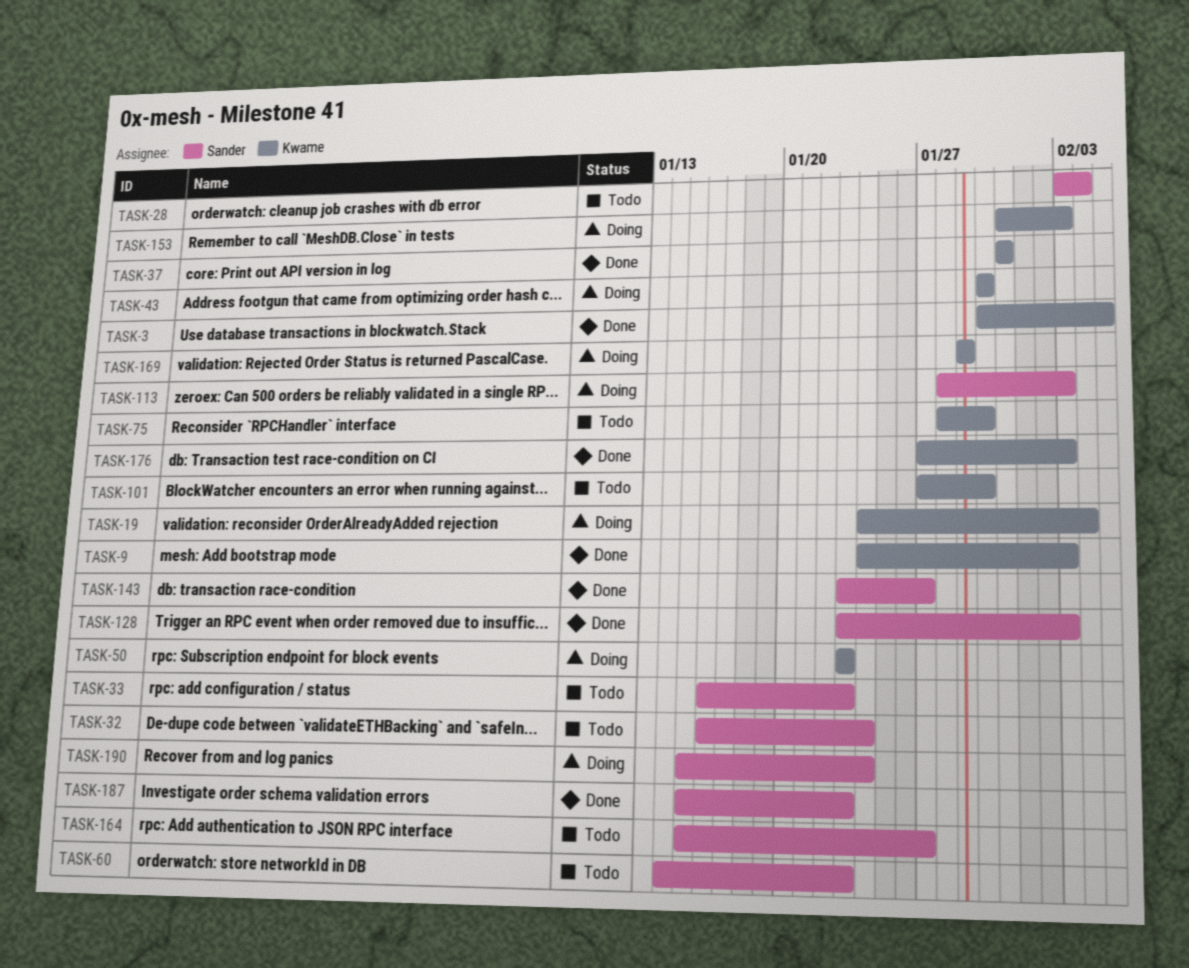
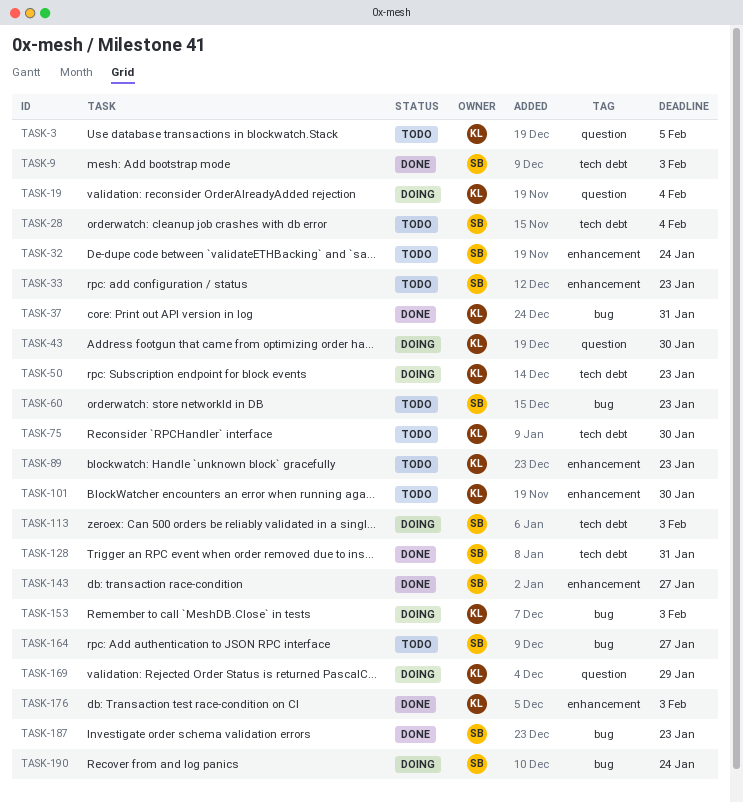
TASK-3, status: Done -> Todo
TASK-9, owner: Kwame -> Sander
TASK-89: none -> present
TASK-128, due: Feb 3 -> Jan 31

